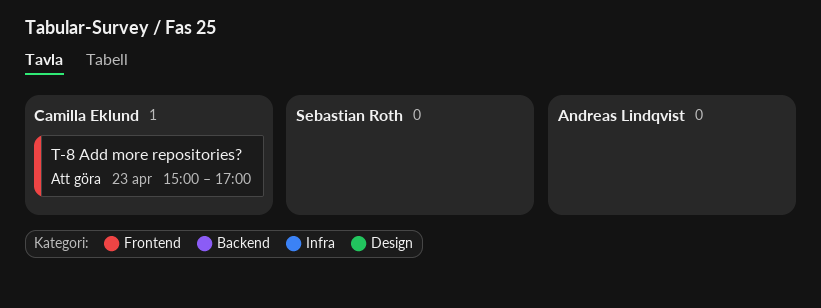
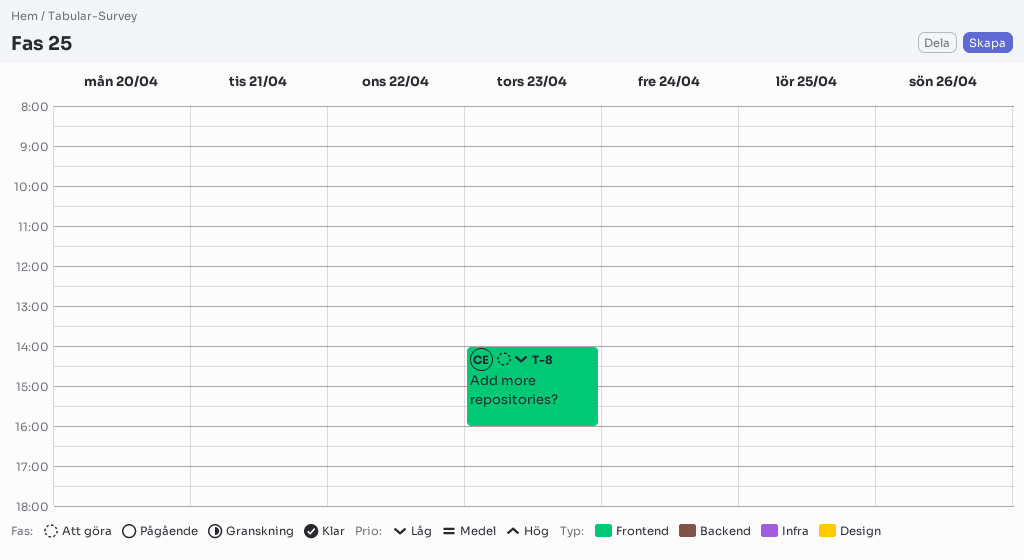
T-8, begins: 15:00 -> 14:00
T-8, ends: 17:00 -> 16:00

